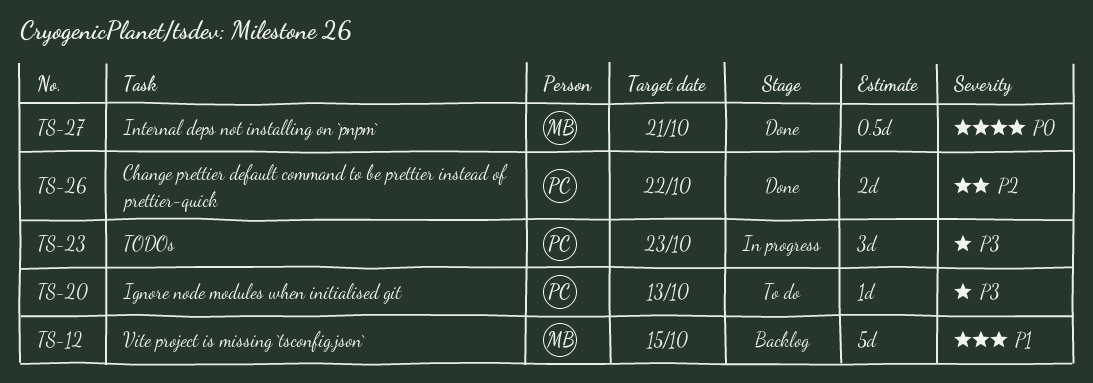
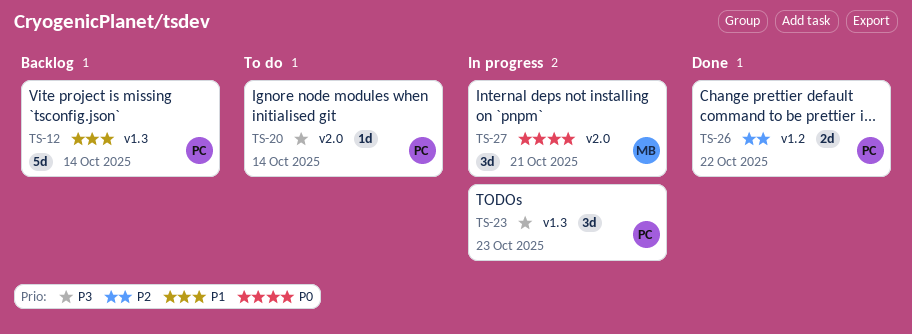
TS-12, owner: MB -> PC
TS-12, due: Oct 15 -> Oct 14
TS-20, due: Oct 13 -> Oct 14
TS-27, status: Done -> In progress
TS-27, estimate: 0.5d -> 3d

